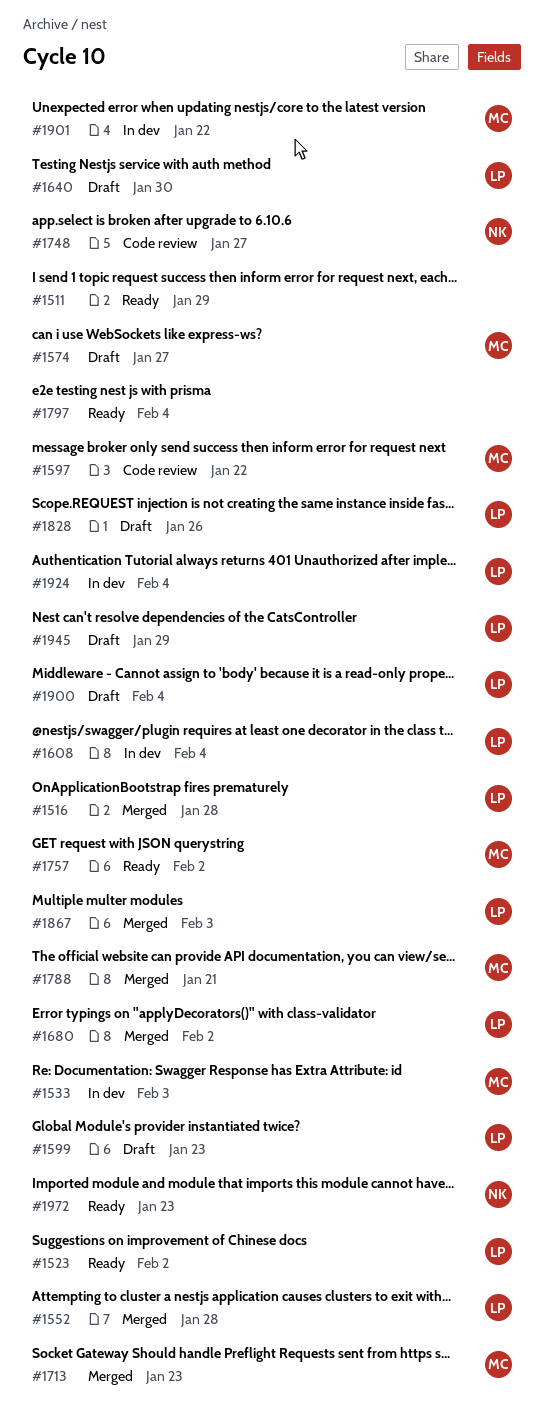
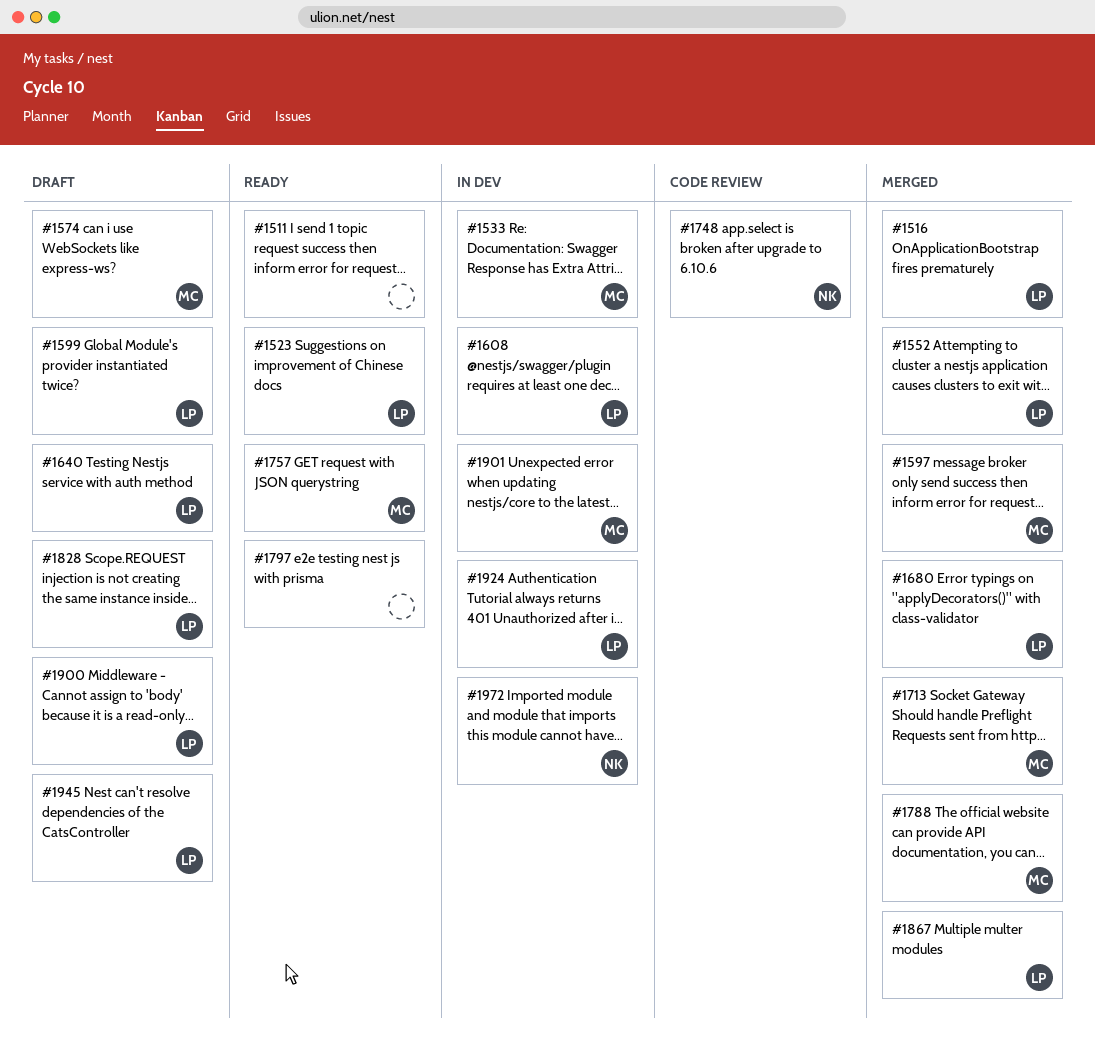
#1597, status: Code review -> Merged
#1972, status: Ready -> In dev

